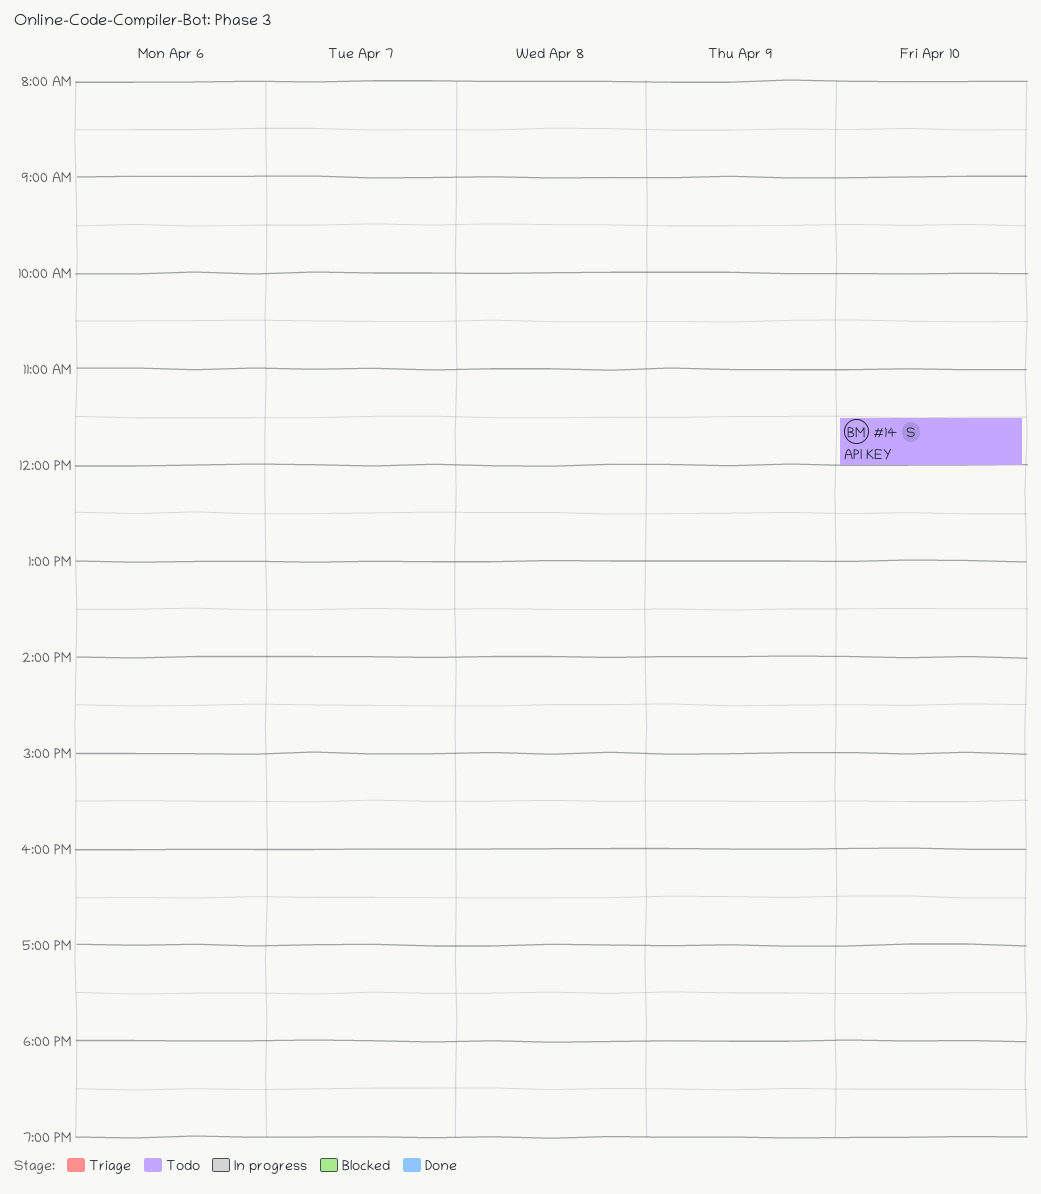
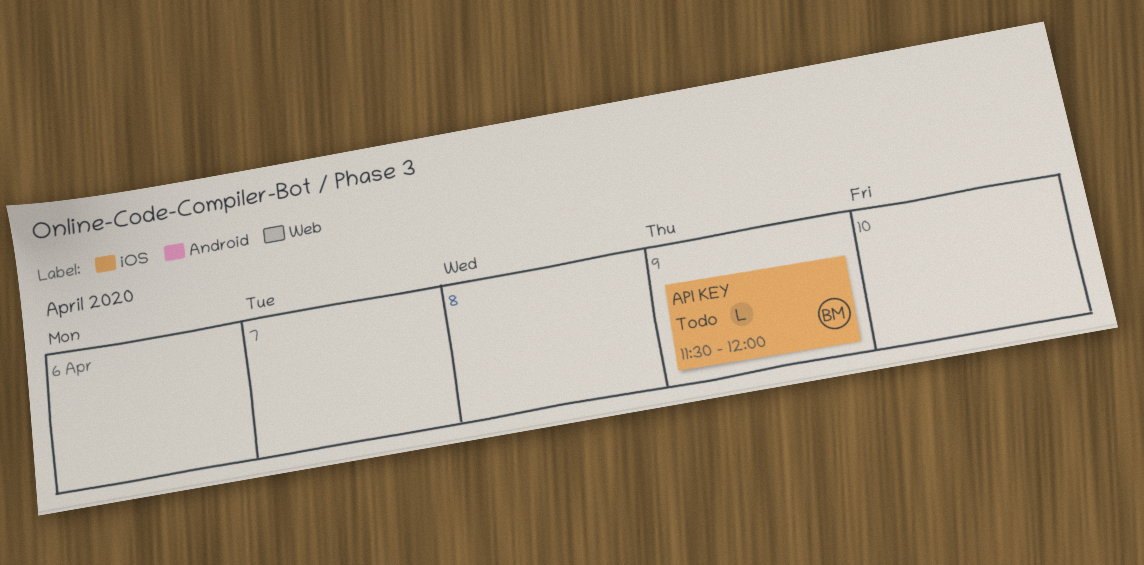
API KEY, estimate: S -> L
API KEY, day: Apr 10 -> Apr 9

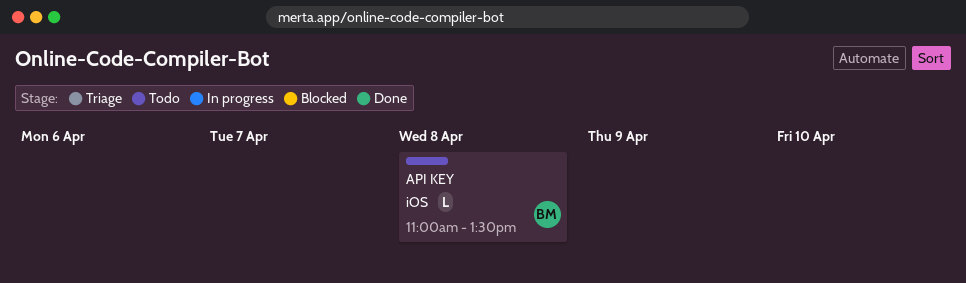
API KEY, day: Apr 9 -> Apr 8
API KEY, begins: 11:30 -> 11:00
API KEY, ends: 12:00 -> 13:30

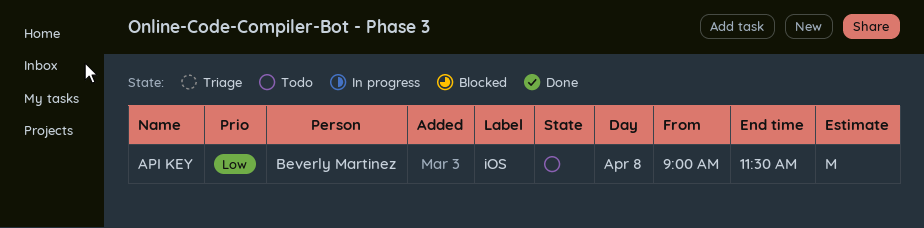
API KEY, estimate: L -> M
API KEY, begins: 11:00 -> 09:00
API KEY, ends: 13:30 -> 11:30

